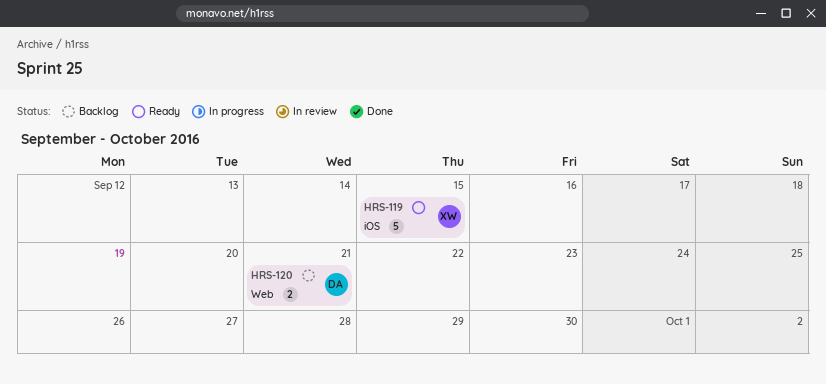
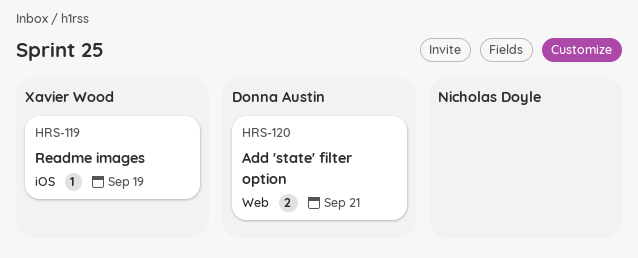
HRS-119, estimate: 5 -> 1
HRS-119, due: Sep 15 -> Sep 19

